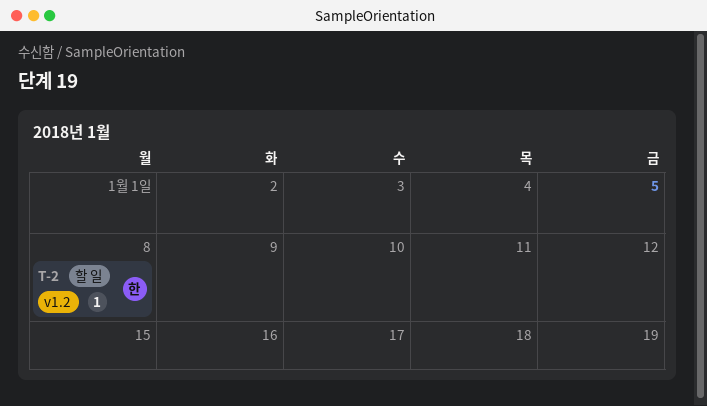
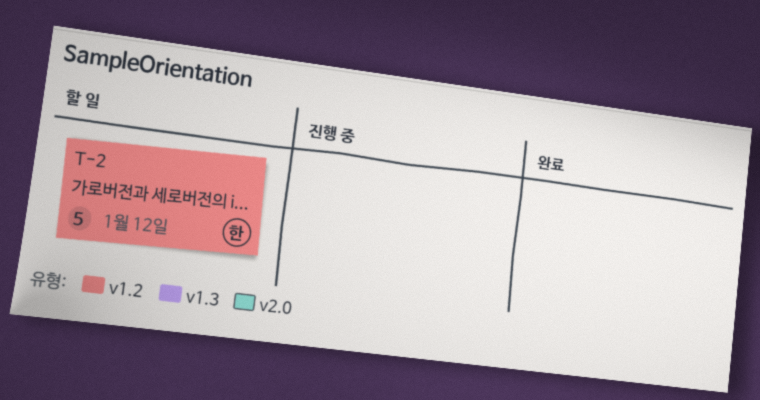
T-2, estimate: 1 -> 5
T-2, due: Jan 8 -> Jan 12

